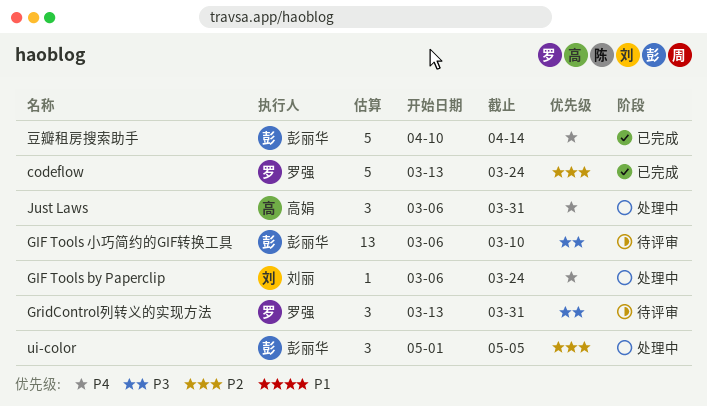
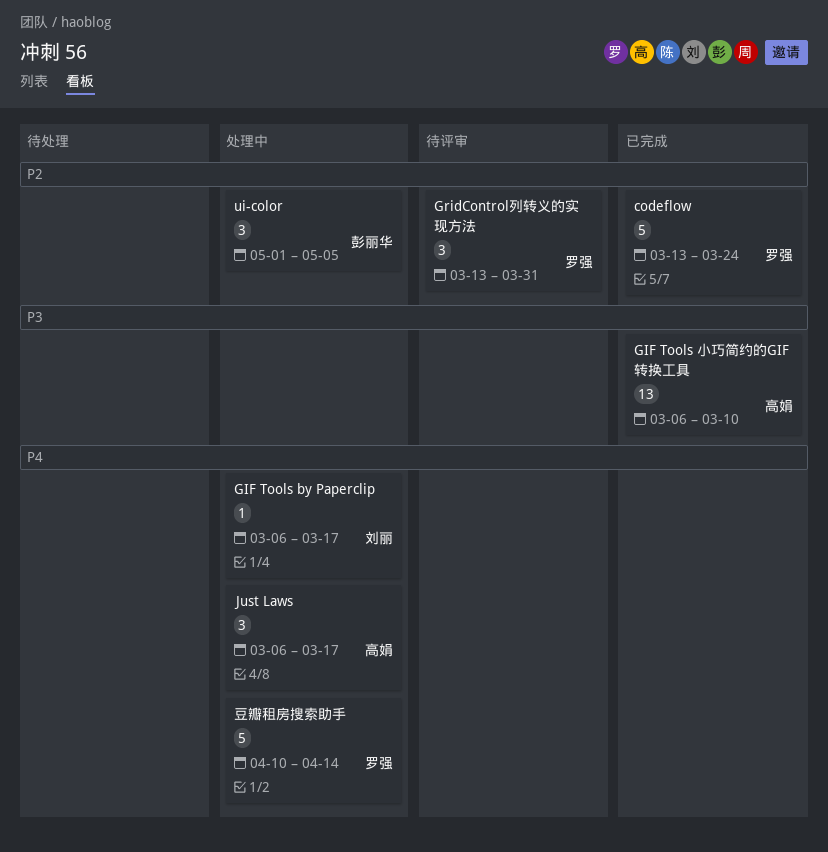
GIF Tools by Paperclip, due: Mar 24 -> Mar 17
GIF Tools 小巧简约的GIF转换工具, status: 待评审 -> 已完成
GIF Tools 小巧简约的GIF转换工具, owner: 彭丽华 -> 高娟
GridControl列转义的实现方法, priority: P3 -> P2
Just Laws, due: Mar 31 -> Mar 17
豆瓣租房搜索助手, status: 已完成 -> 处理中
豆瓣租房搜索助手, owner: 彭丽华 -> 罗强

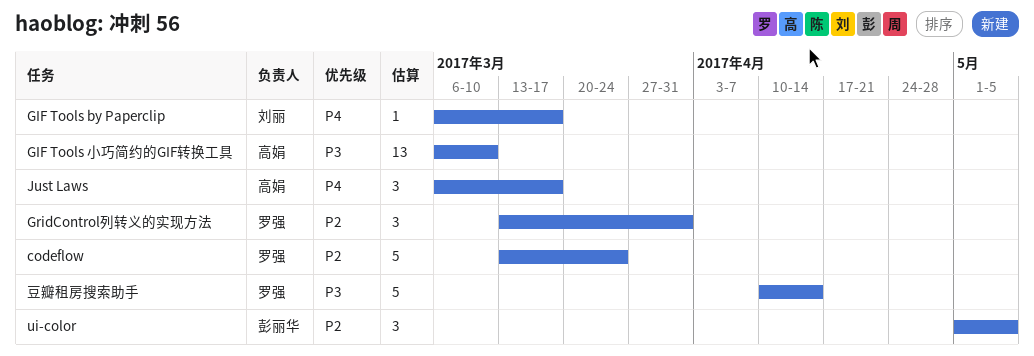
豆瓣租房搜索助手, priority: P4 -> P3

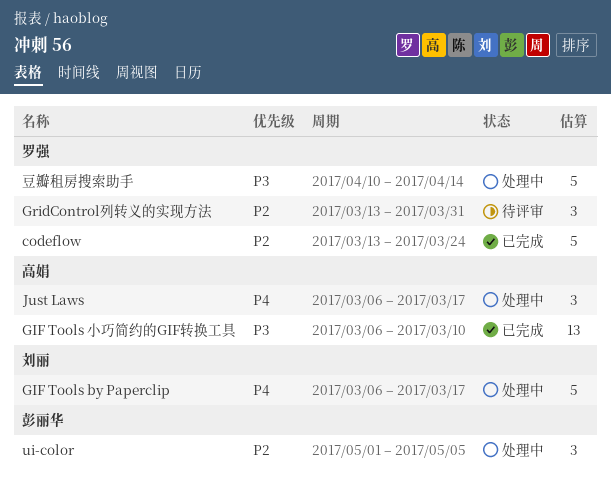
GIF Tools by Paperclip, estimate: 1 -> 5

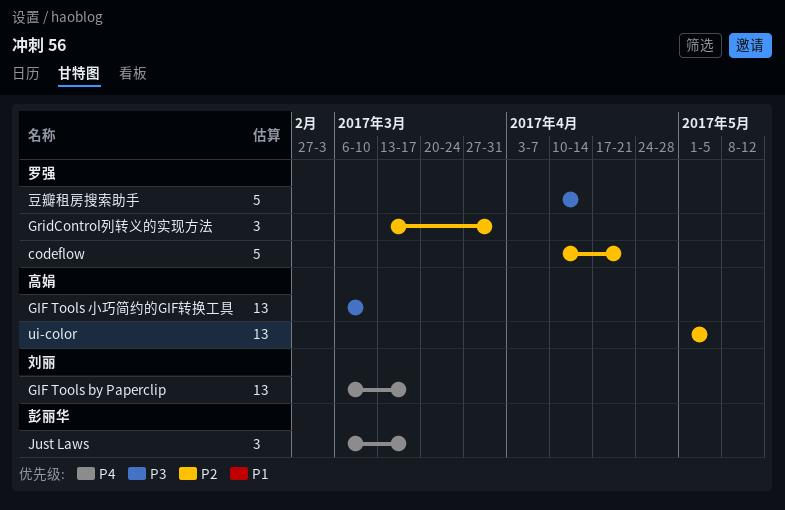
codeflow, start: Mar 13 -> Apr 10
codeflow, due: Mar 24 -> Apr 21
GIF Tools by Paperclip, estimate: 5 -> 13
Just Laws, owner: 高娟 -> 彭丽华
ui-color, owner: 彭丽华 -> 高娟
ui-color, estimate: 3 -> 13

